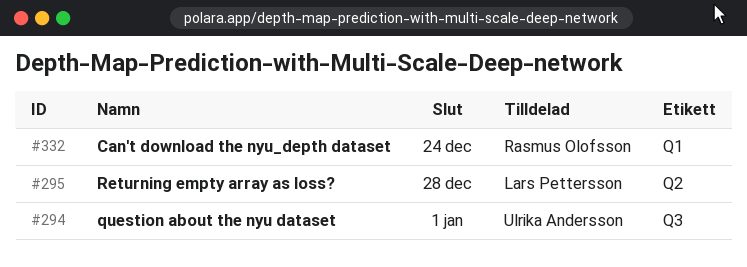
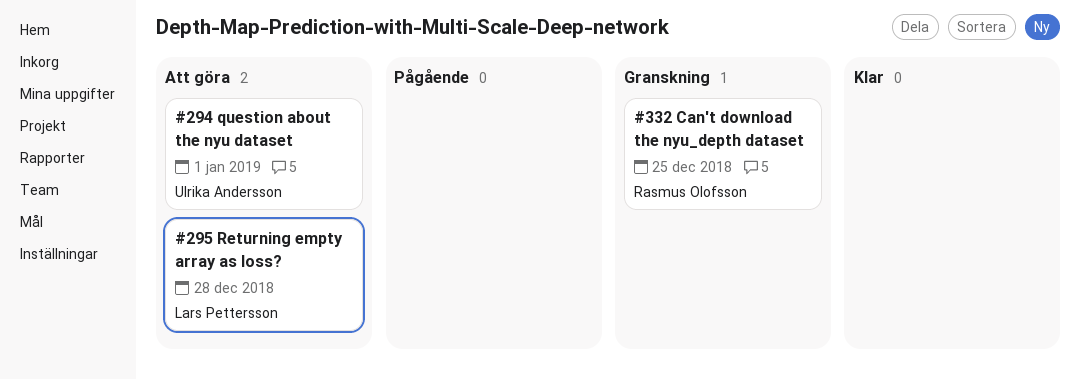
#332, due: Dec 24 -> Dec 25

